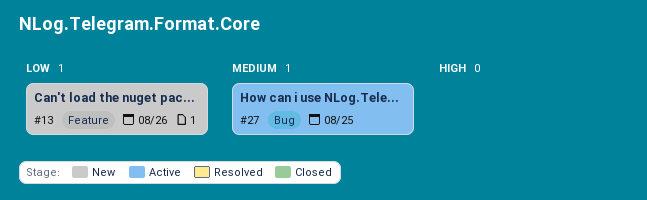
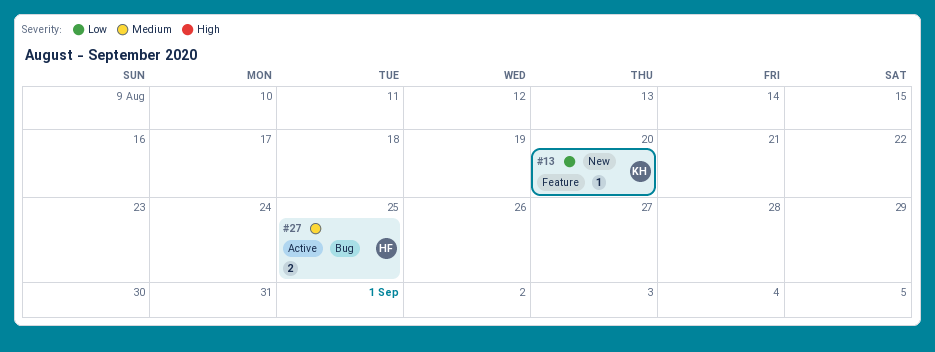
#13, due: Aug 26 -> Aug 20

